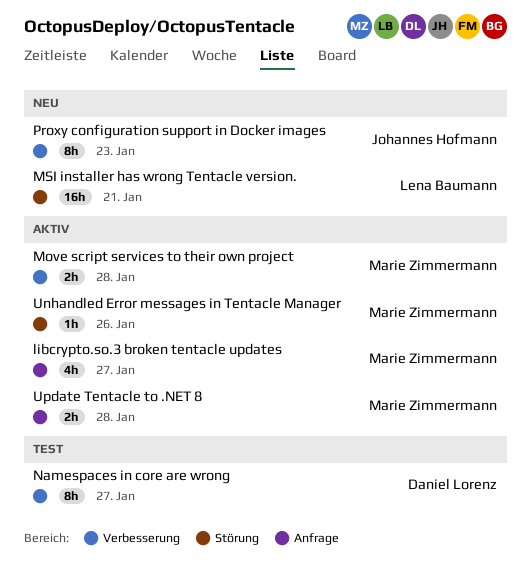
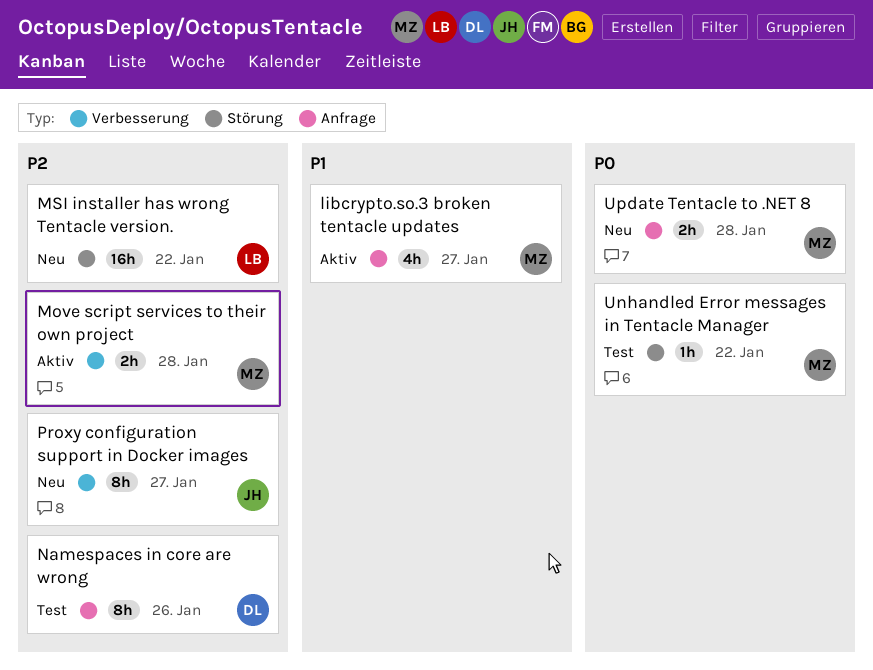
MSI installer has wrong Tentacle version., due: Jan 21 -> Jan 22
Namespaces in core are wrong, label: Verbesserung -> Anfrage
Namespaces in core are wrong, due: Jan 27 -> Jan 26
Proxy configuration support in Docker images, due: Jan 23 -> Jan 27
Unhandled Error messages in Tentacle Manager, status: Aktiv -> Test
Unhandled Error messages in Tentacle Manager, due: Jan 26 -> Jan 22
Update Tentacle to .NET 8, status: Aktiv -> Neu

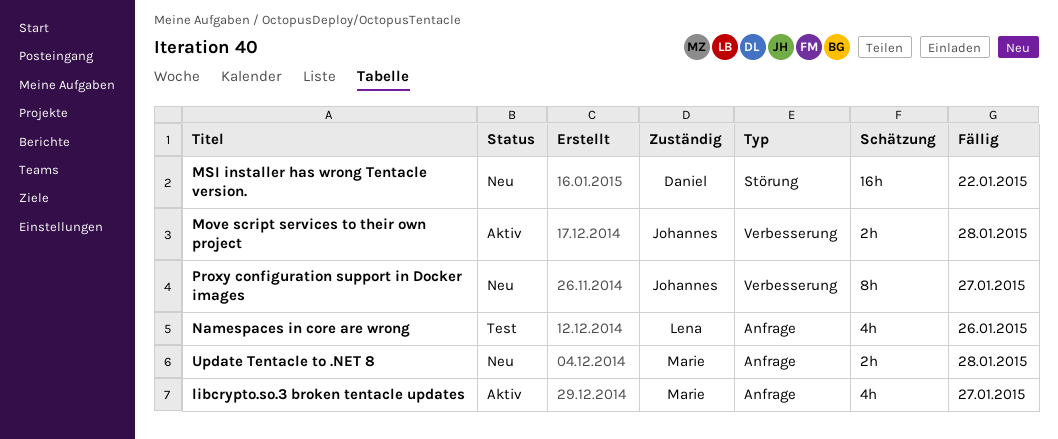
Move script services to their own project, owner: Marie -> Johannes
MSI installer has wrong Tentacle version., owner: Lena -> Daniel
Namespaces in core are wrong, owner: Daniel -> Lena
Namespaces in core are wrong, estimate: 8h -> 4h
Unhandled Error messages in Tentacle Manager: present -> none

